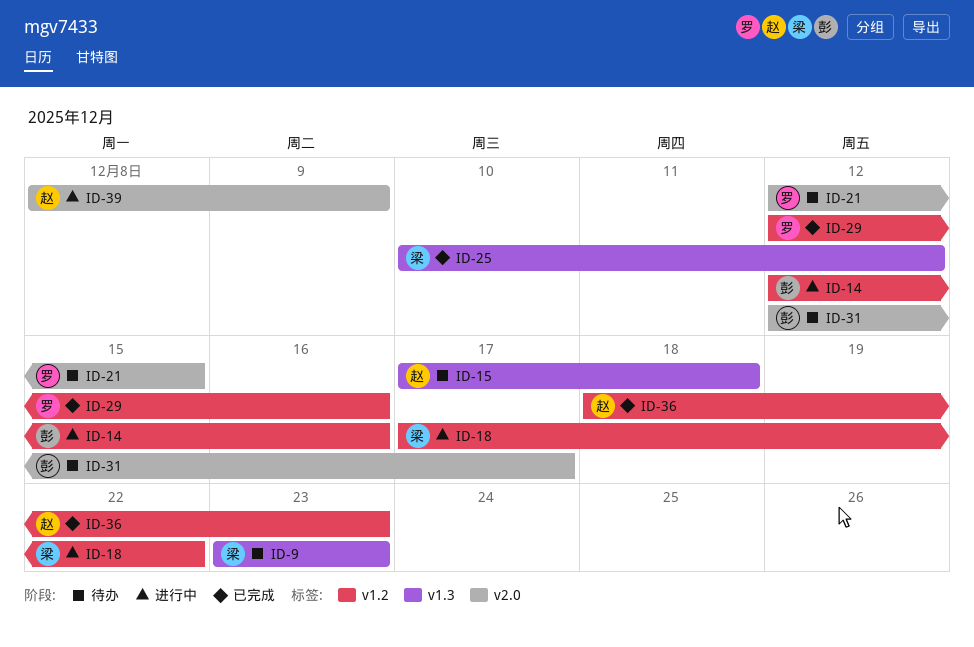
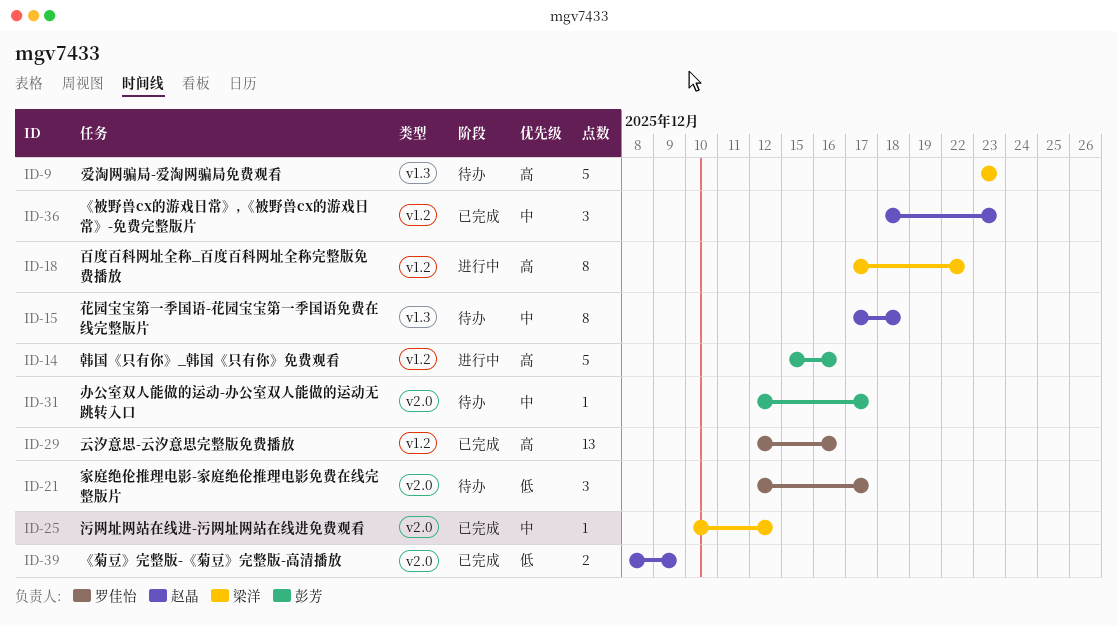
ID-14, start: Dec 12 -> Dec 15
ID-21, due: Dec 15 -> Dec 17
ID-25, label: v1.3 -> v2.0
ID-39, status: 进行中 -> 已完成

